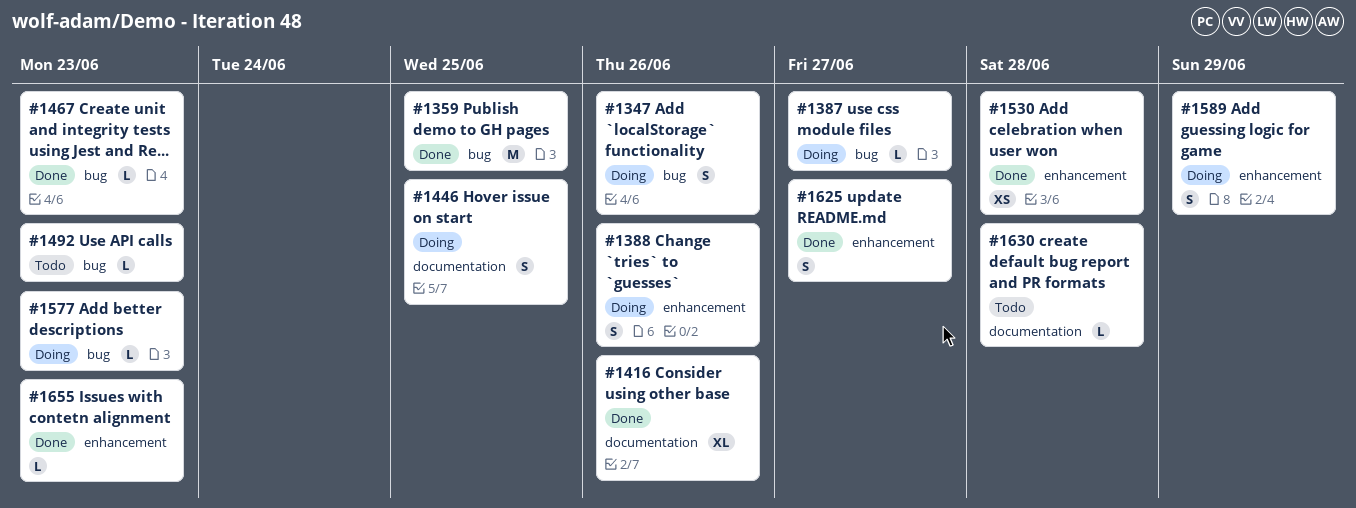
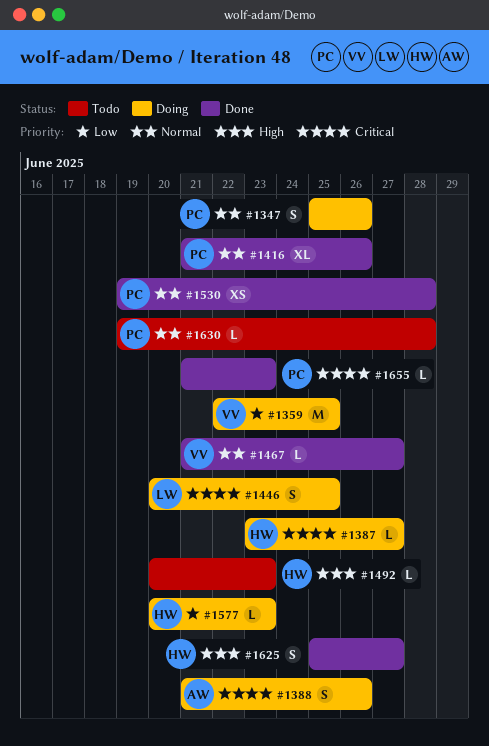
#1359, status: Done -> Doing
#1467, due: Jun 23 -> Jun 27
#1589: present -> none

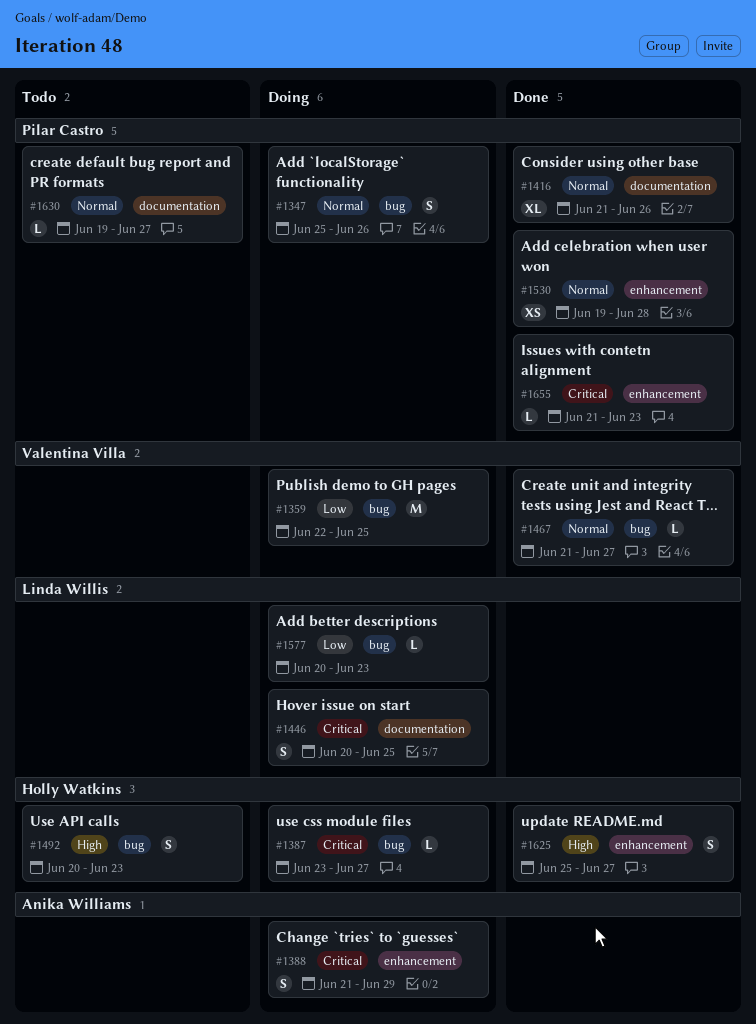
#1388, due: Jun 26 -> Jun 29
#1492, estimate: L -> S
#1577, owner: Holly Watkins -> Linda Willis
#1630, due: Jun 28 -> Jun 27

